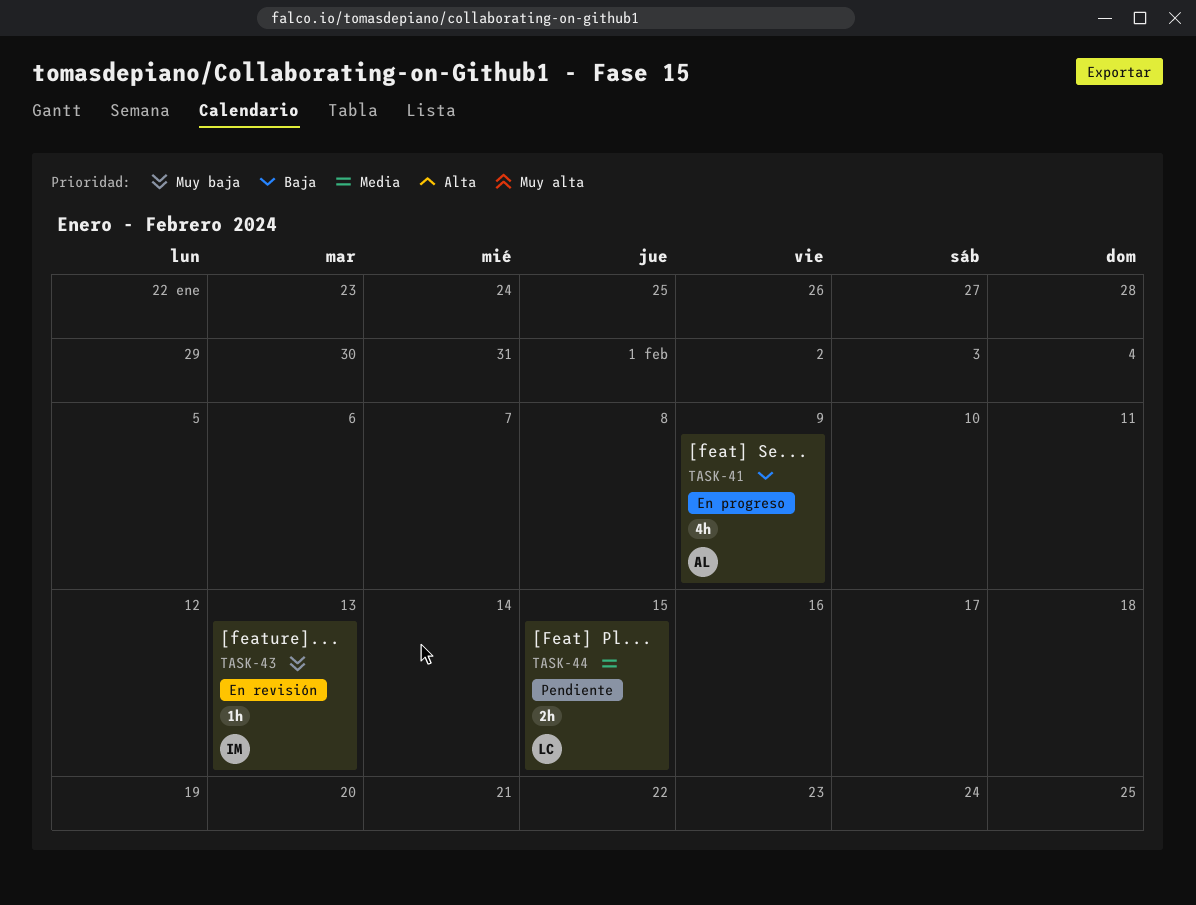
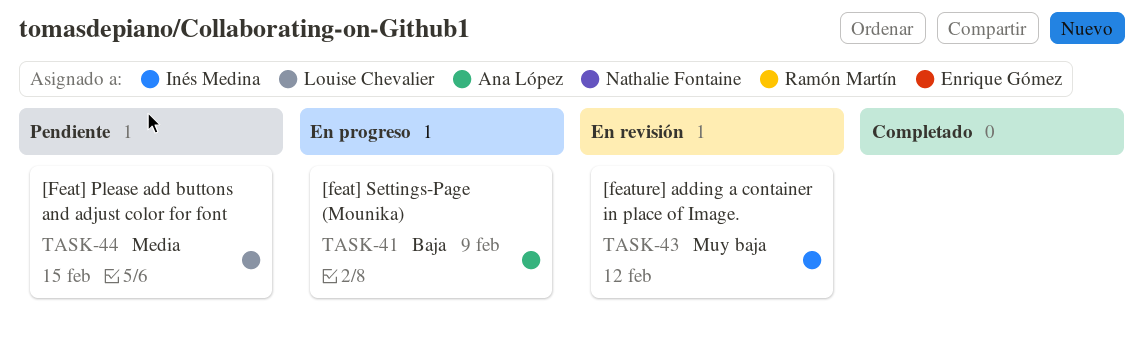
TASK-43, due: Feb 13 -> Feb 12

